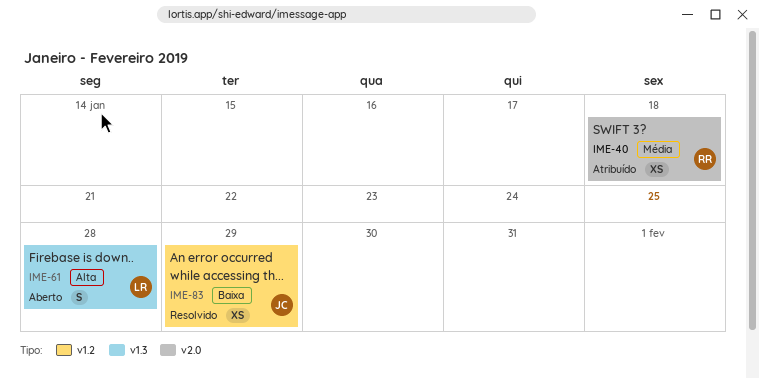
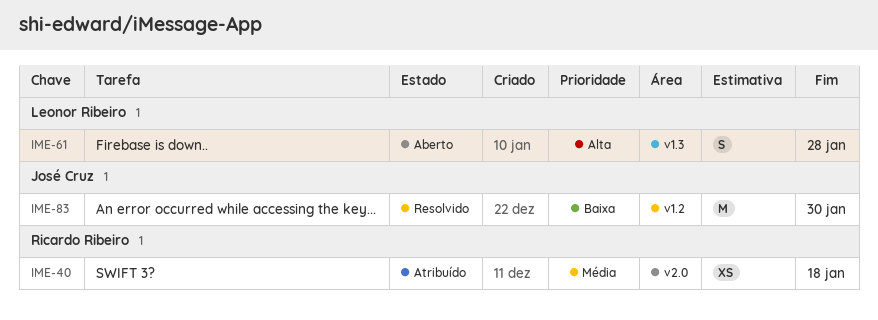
IME-83, estimate: XS -> M
IME-83, due: Jan 29 -> Jan 30

